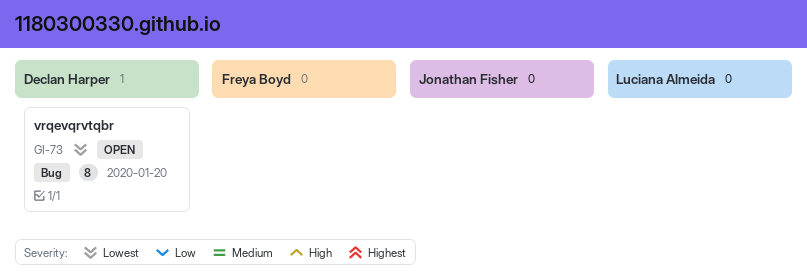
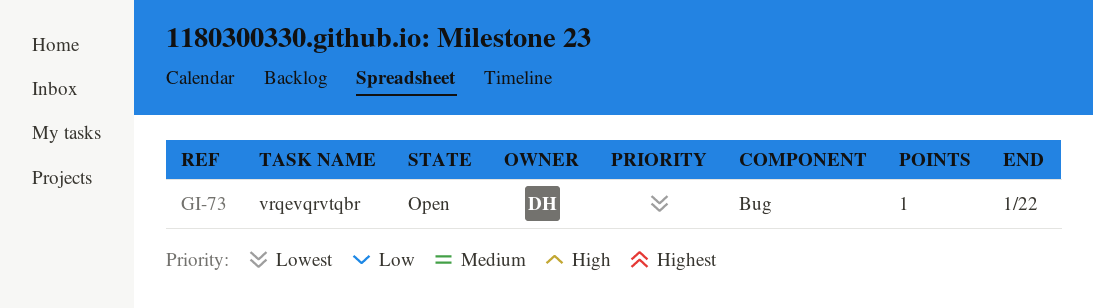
GI-73, estimate: 8 -> 1
GI-73, due: Jan 20 -> Jan 22

